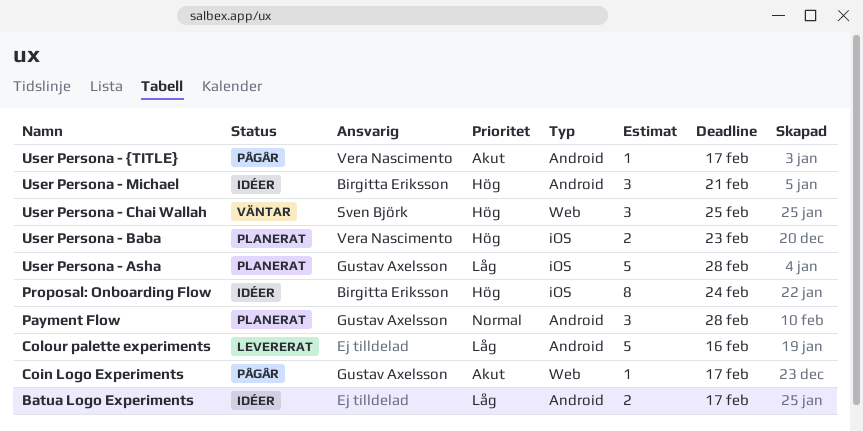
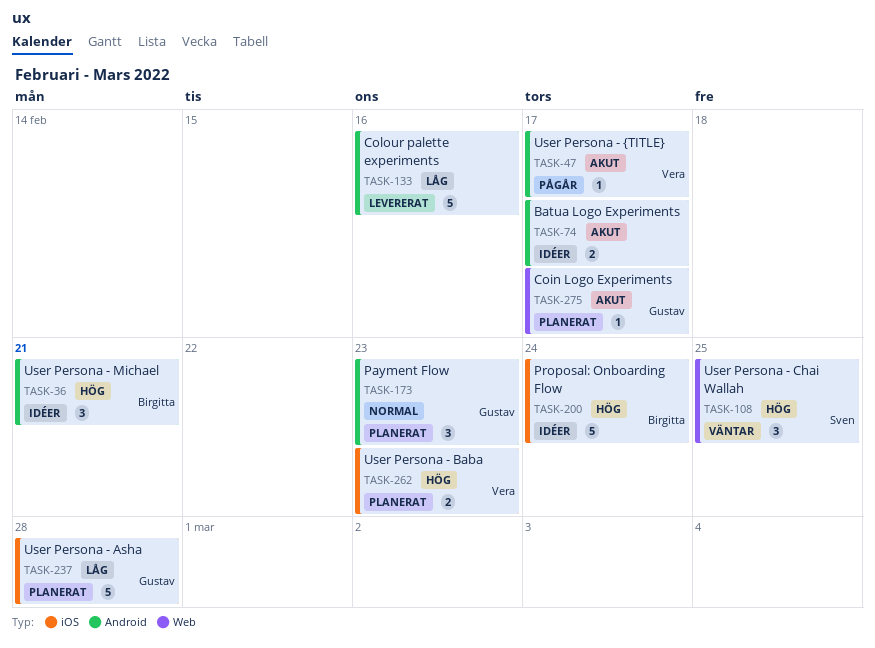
Batua Logo Experiments, priority: Låg -> Akut
Coin Logo Experiments, status: Pågår -> Planerat
Payment Flow, due: Feb 28 -> Feb 23
Proposal: Onboarding Flow, estimate: 8 -> 5

